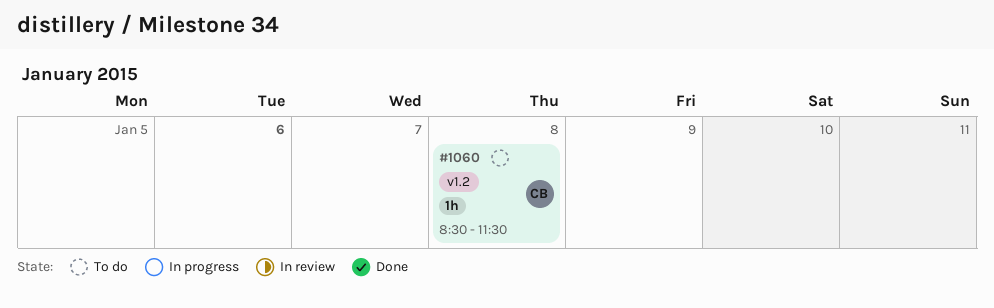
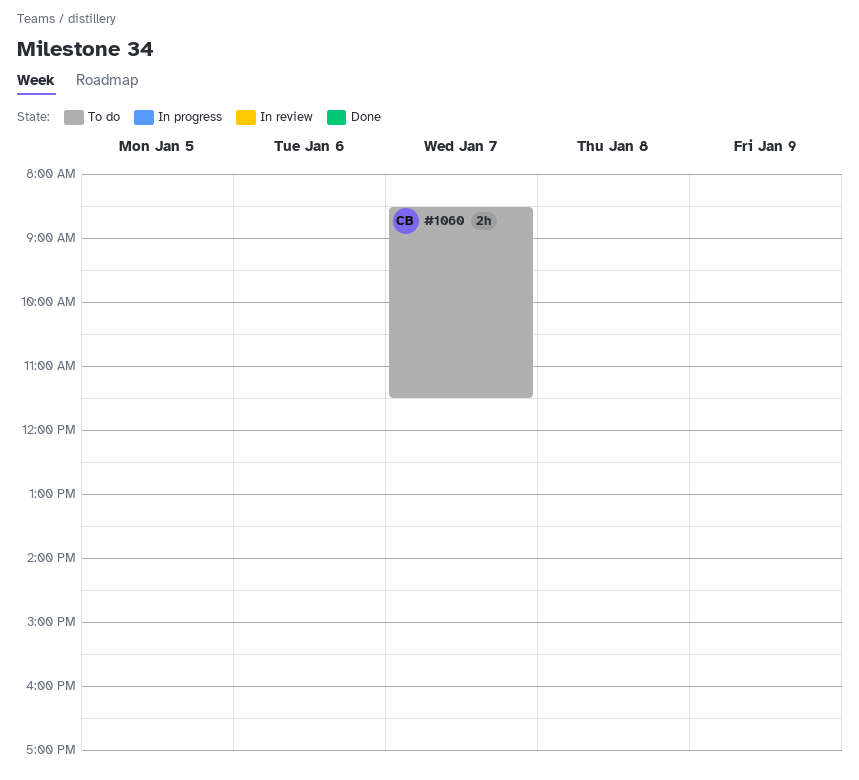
#1060, estimate: 1h -> 2h
#1060, day: Jan 8 -> Jan 7

